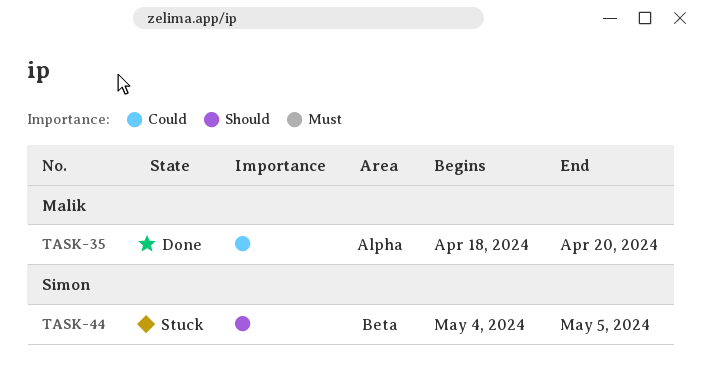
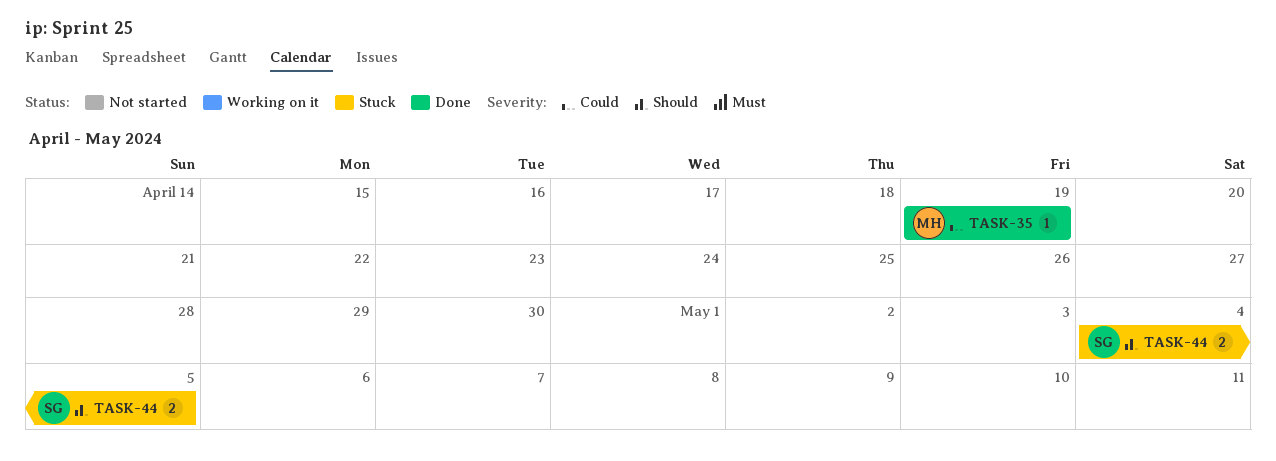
TASK-35, start: Apr 18 -> Apr 19
TASK-35, due: Apr 20 -> Apr 19

